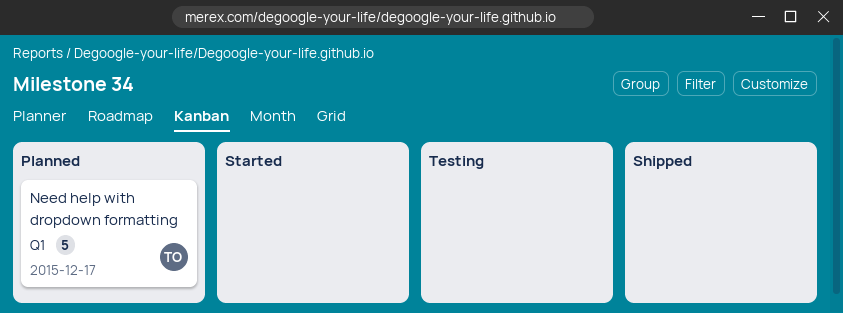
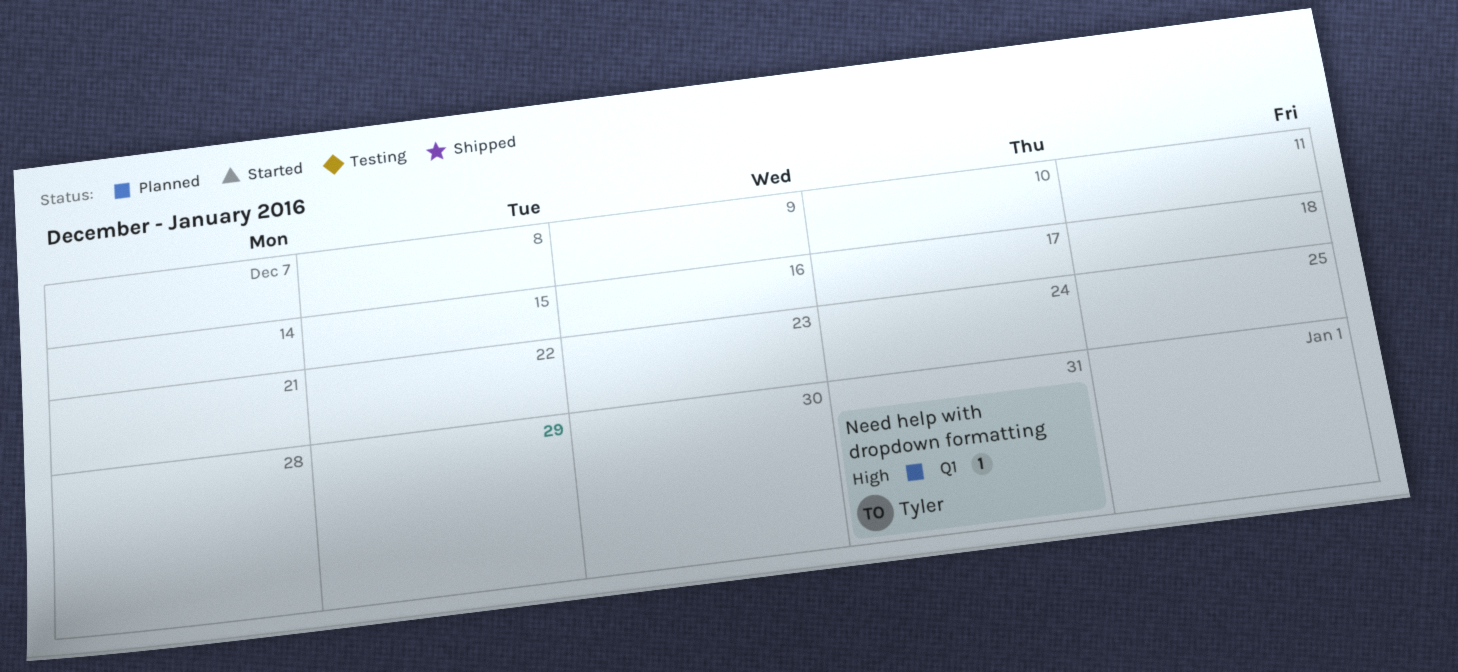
Need help with dropdown formatting, estimate: 5 -> 1
Need help with dropdown formatting, due: Dec 17 -> Dec 31

